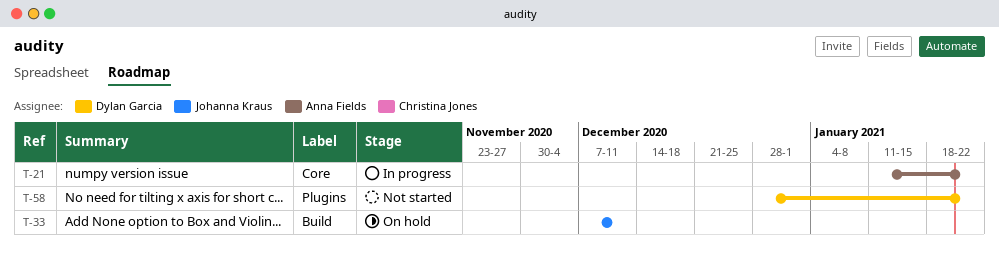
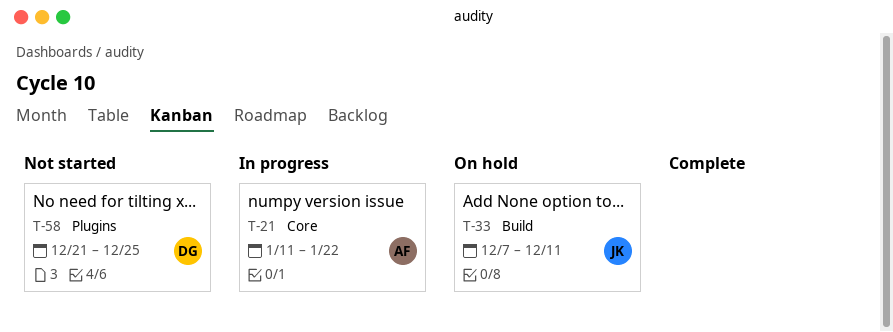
T-58, start: Dec 28 -> Dec 21
T-58, due: Jan 22 -> Dec 25

